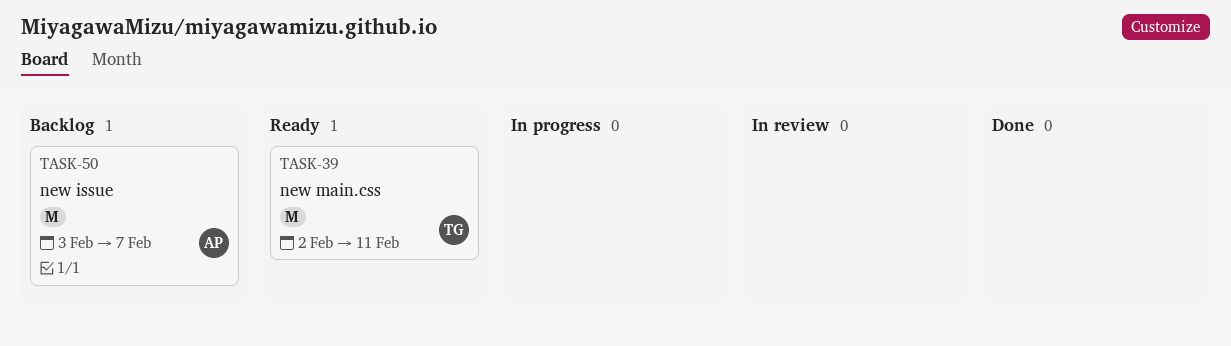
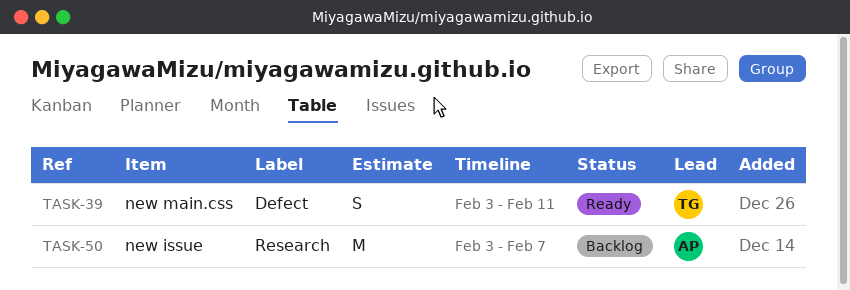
TASK-39, estimate: M -> S
TASK-39, start: Feb 2 -> Feb 3

